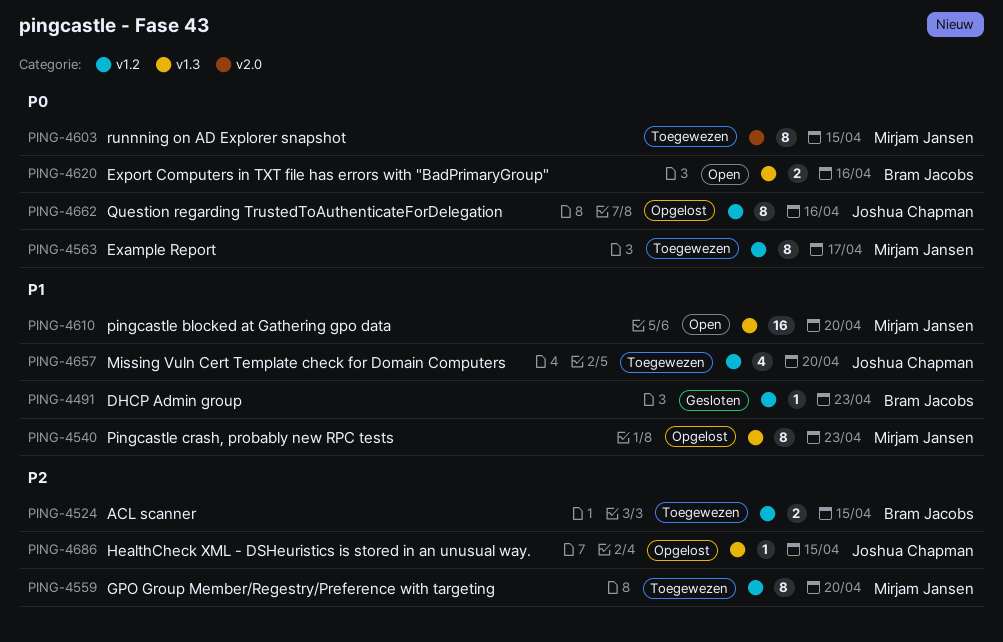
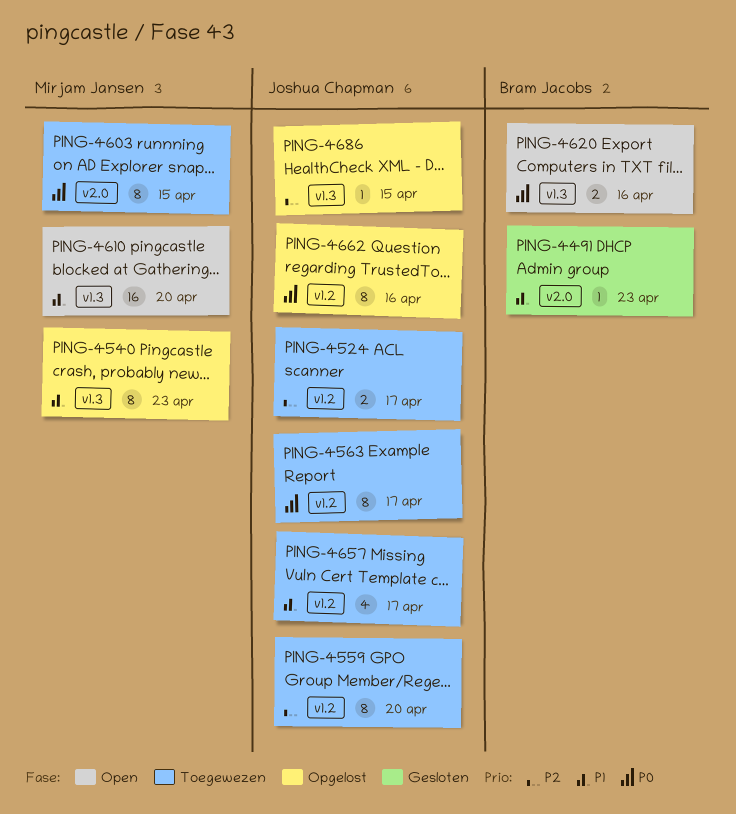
PING-4491, label: v1.2 -> v2.0
PING-4524, owner: Bram Jacobs -> Joshua Chapman
PING-4524, due: Apr 15 -> Apr 17
PING-4559, owner: Mirjam Jansen -> Joshua Chapman
PING-4563, owner: Mirjam Jansen -> Joshua Chapman
PING-4657, due: Apr 20 -> Apr 17

